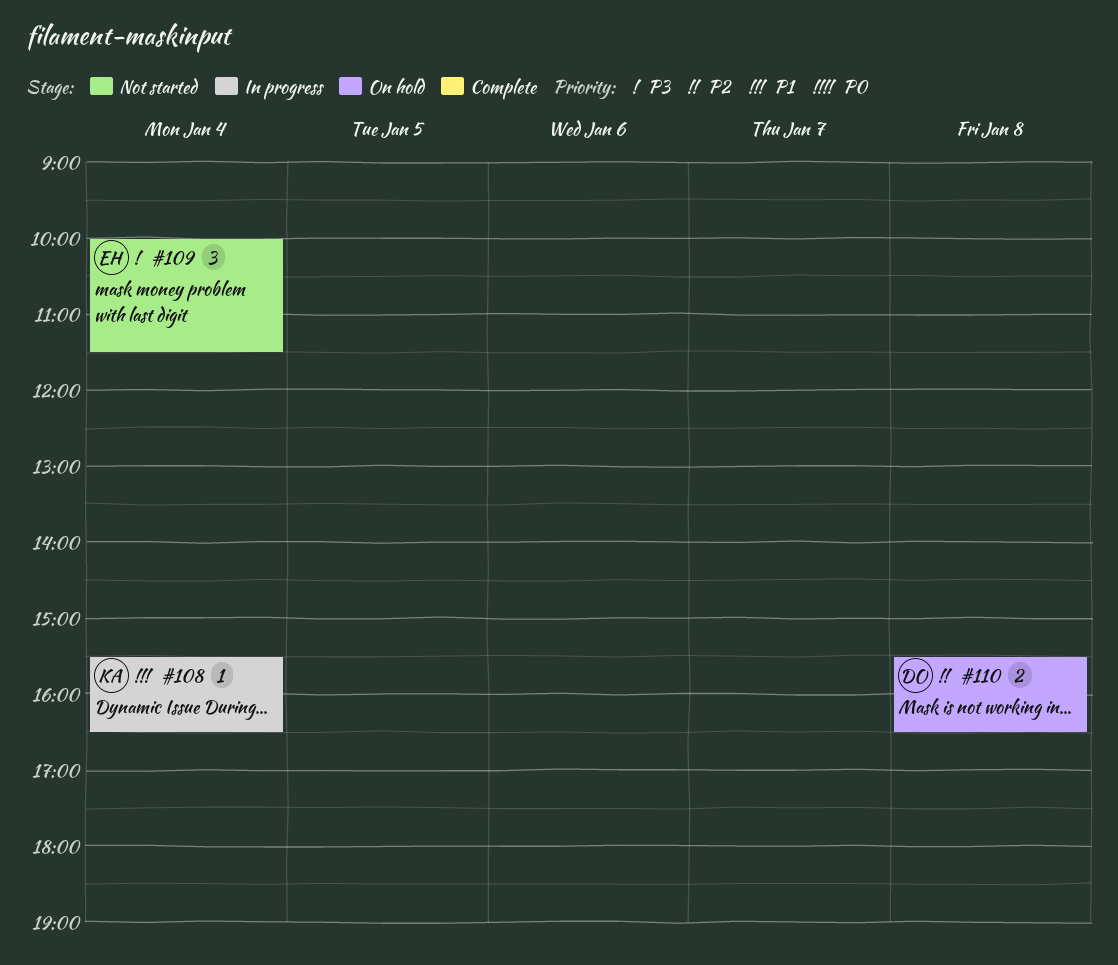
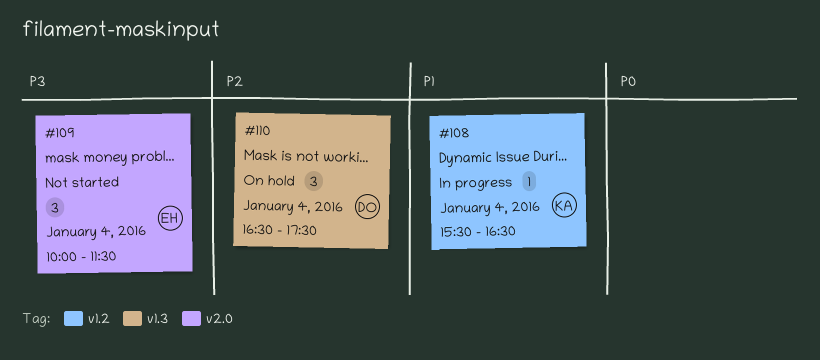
#110, estimate: 2 -> 3
#110, day: Jan 8 -> Jan 4
#110, begins: 15:30 -> 16:30
#110, ends: 16:30 -> 17:30

